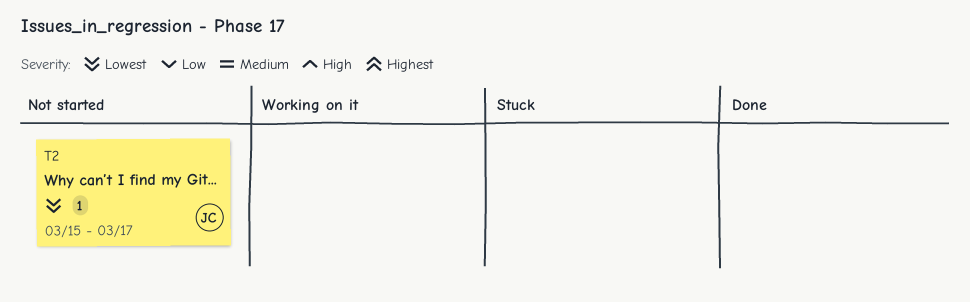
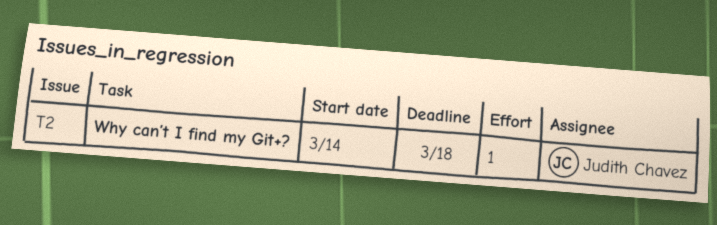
T2, start: Mar 15 -> Mar 14
T2, due: Mar 17 -> Mar 18

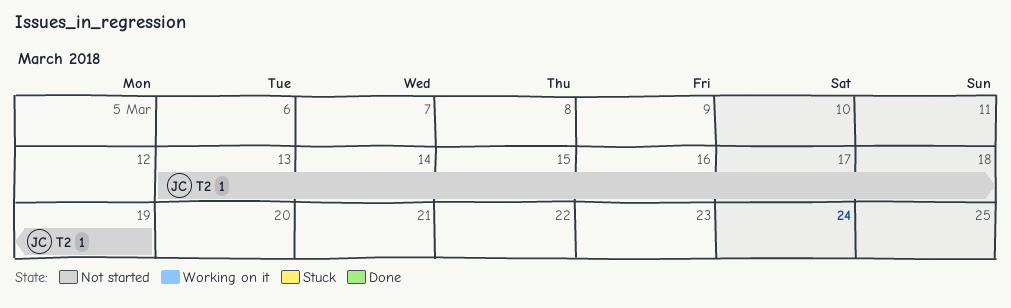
T2, start: Mar 14 -> Mar 13
T2, due: Mar 18 -> Mar 19

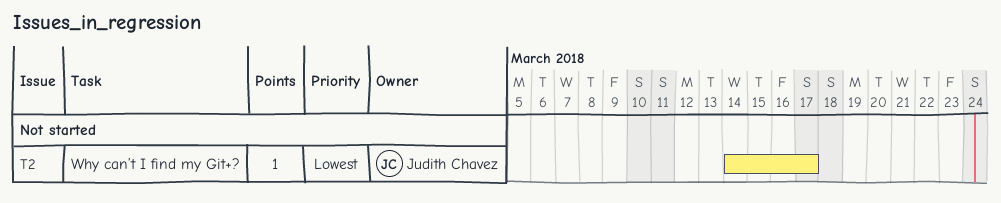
T2, start: Mar 13 -> Mar 14
T2, due: Mar 19 -> Mar 17

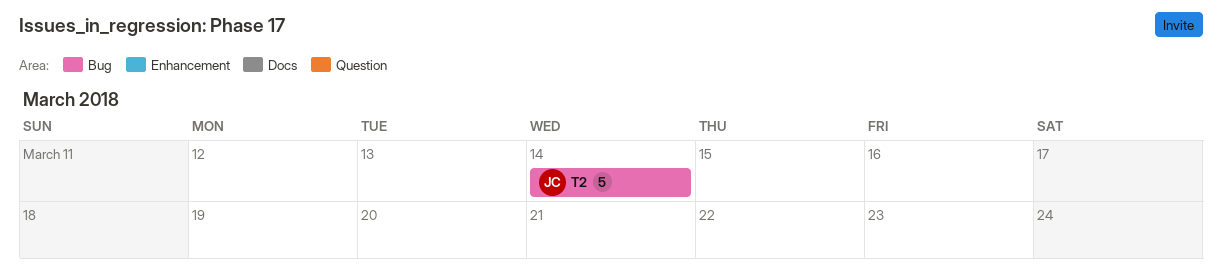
T2, estimate: 1 -> 5
T2, due: Mar 17 -> Mar 14

